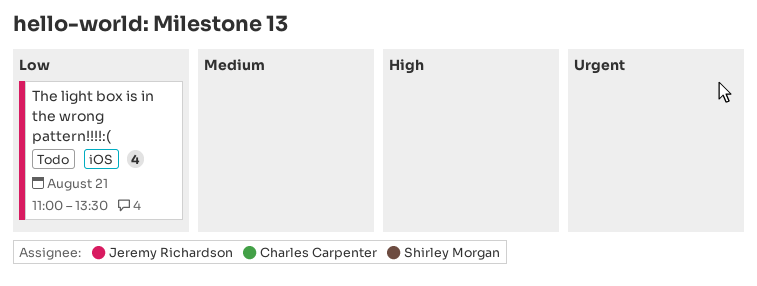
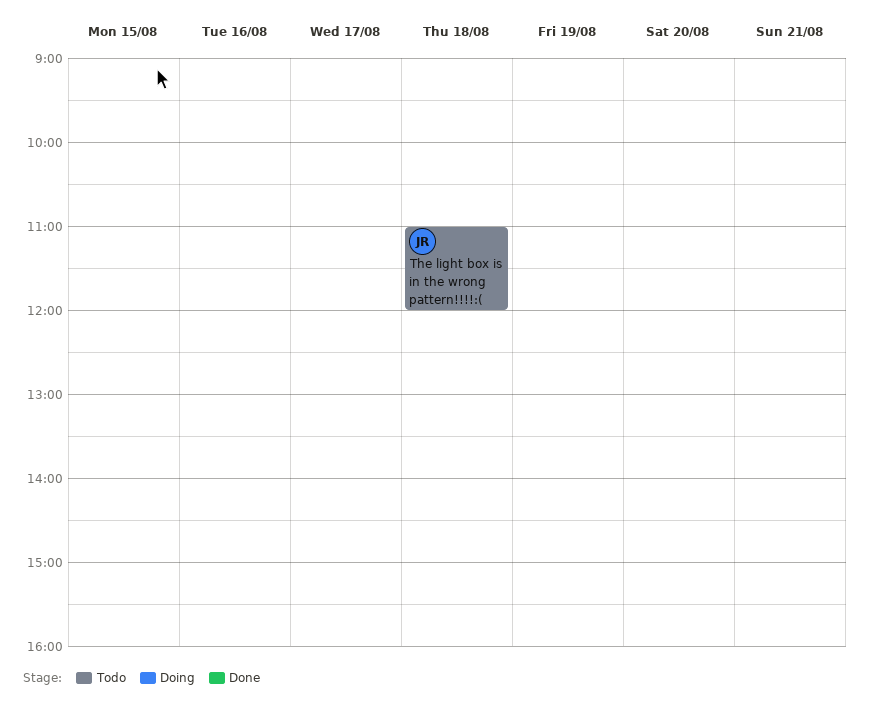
The light box is in the wrong pattern!!!!:(, day: Aug 21 -> Aug 18
The light box is in the wrong pattern!!!!:(, ends: 13:30 -> 12:00

